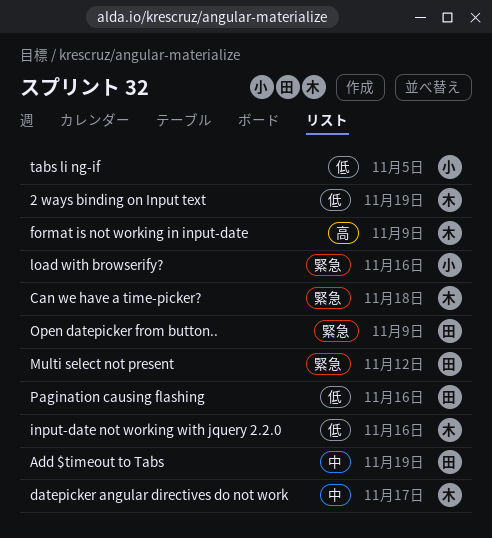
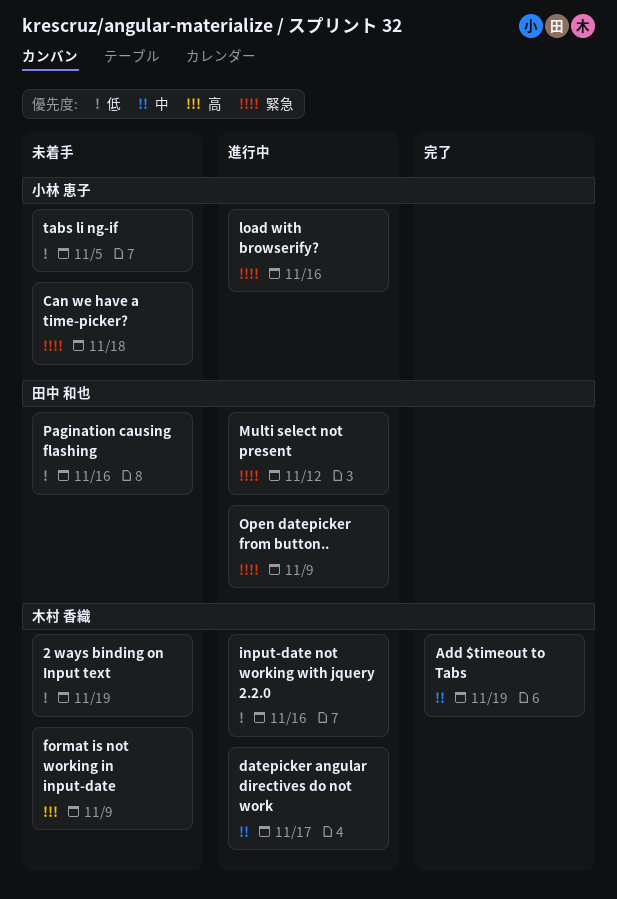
Add $timeout to Tabs, owner: 田中 和也 -> 木村 香織
Can we have a time-picker?, owner: 木村 香織 -> 小林 恵子

